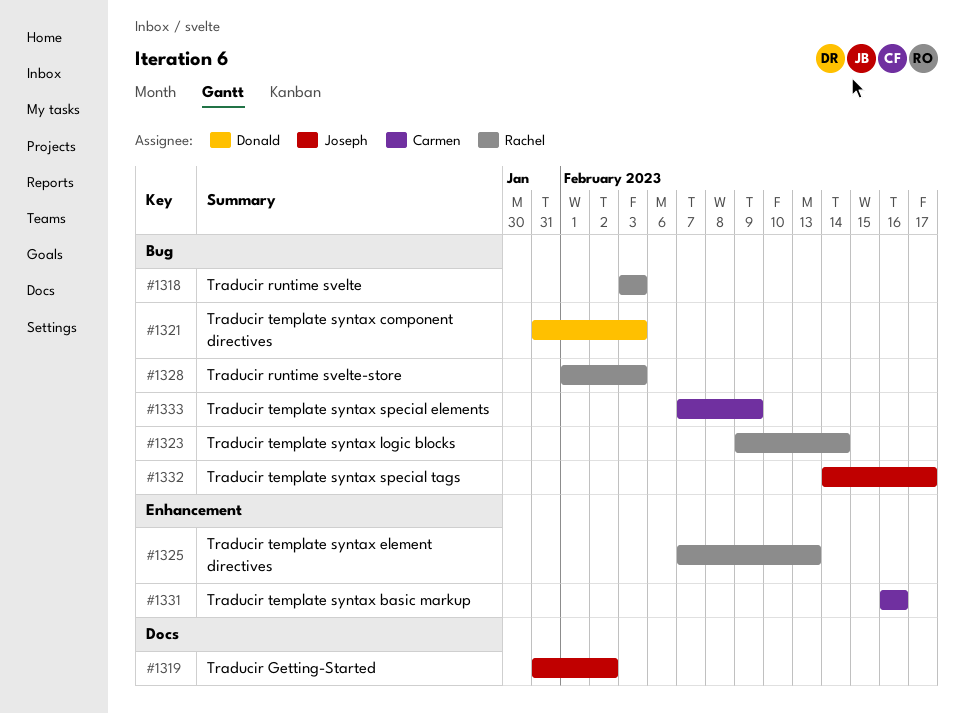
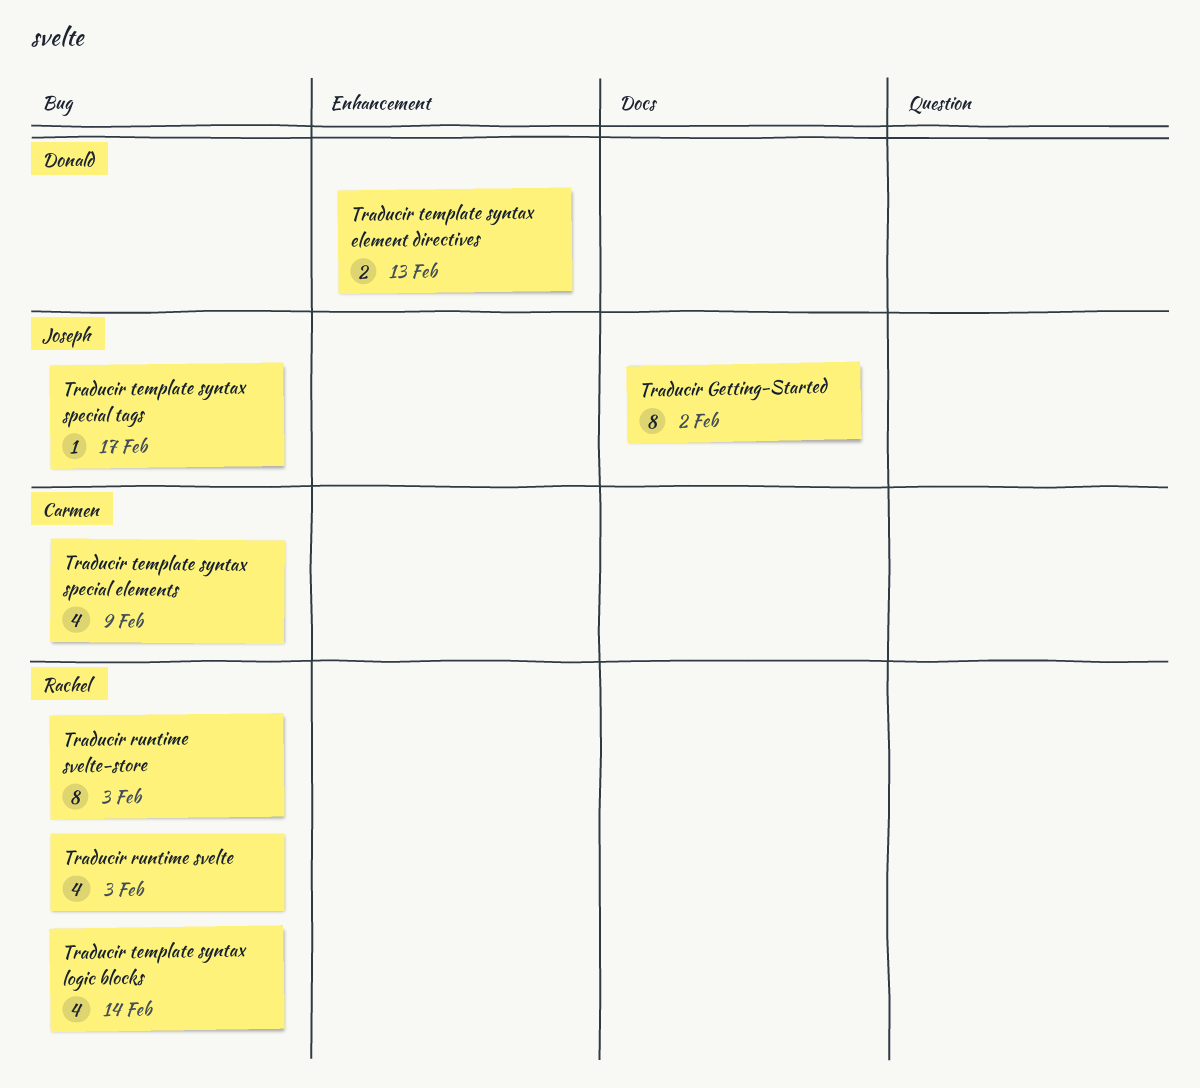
Traducir template syntax basic markup: present -> none
Traducir template syntax component directives: present -> none
Traducir template syntax element directives, owner: Rachel -> Donald

